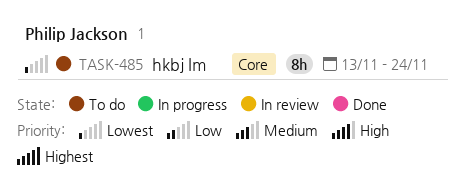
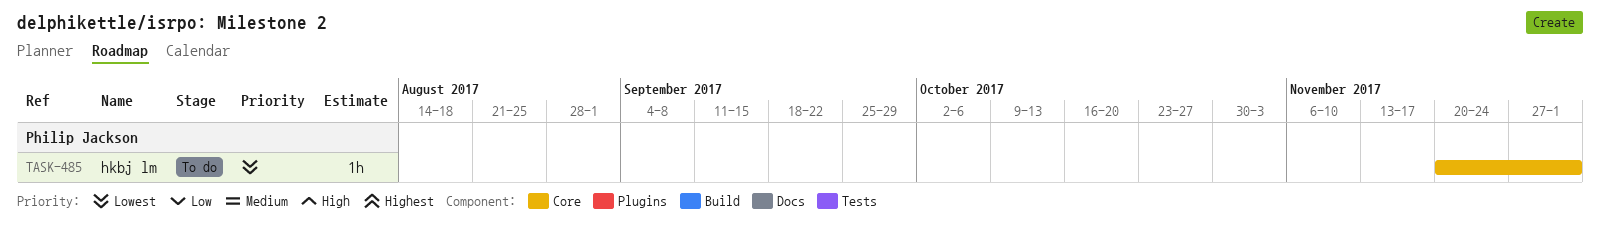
TASK-485, estimate: 8h -> 1h
TASK-485, start: Nov 13 -> Nov 20
TASK-485, due: Nov 24 -> Dec 1

